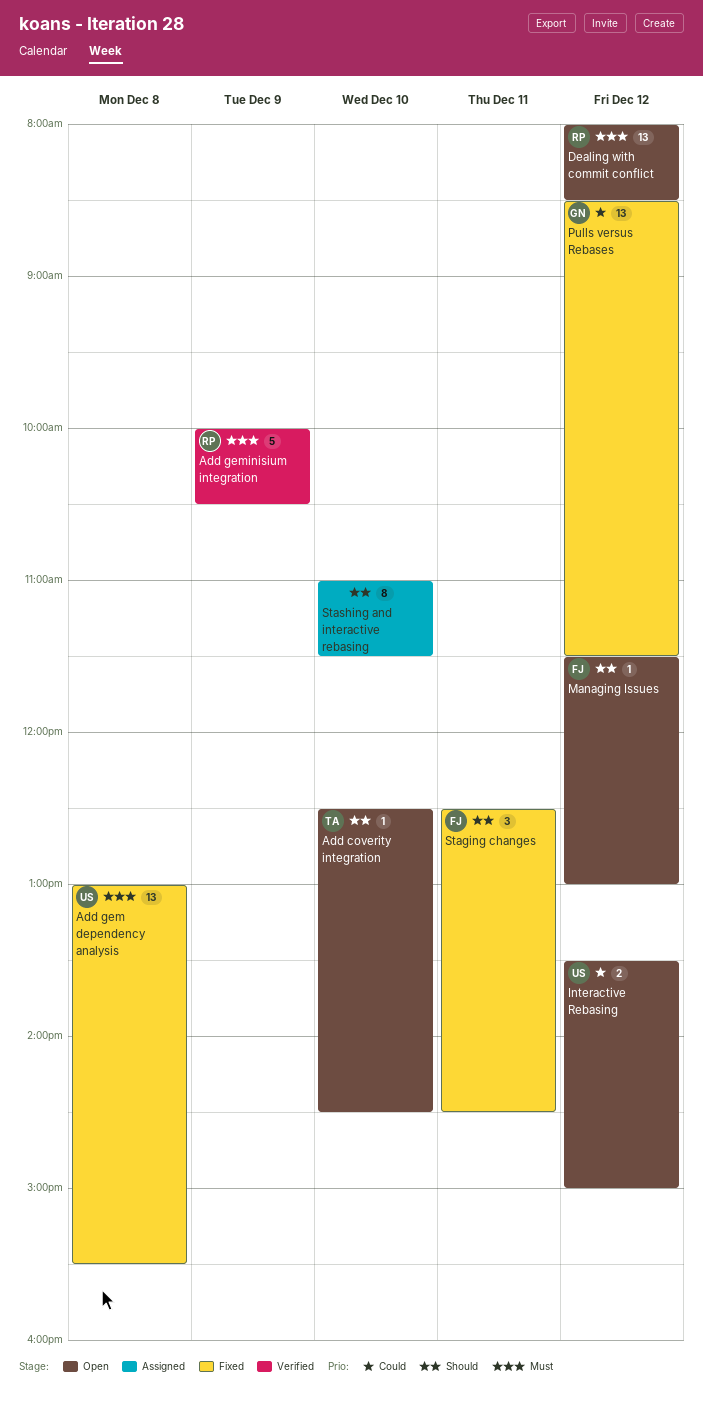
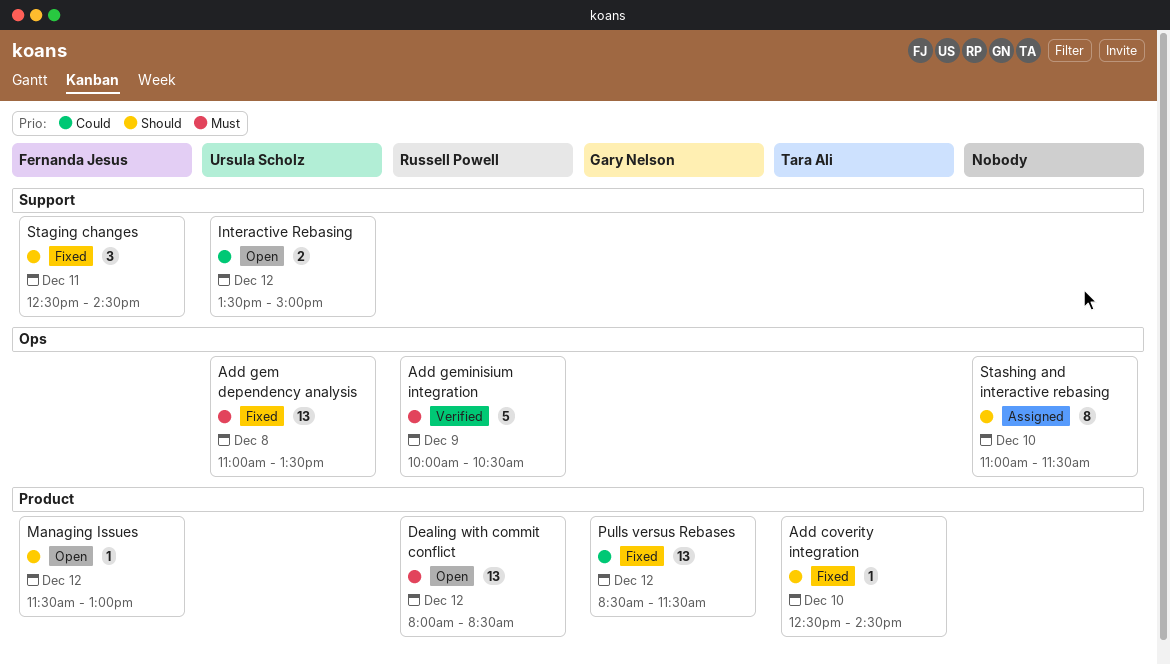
Add coverity integration, status: Open -> Fixed
Add gem dependency analysis, begins: 13:00 -> 11:00
Add gem dependency analysis, ends: 15:30 -> 13:30

